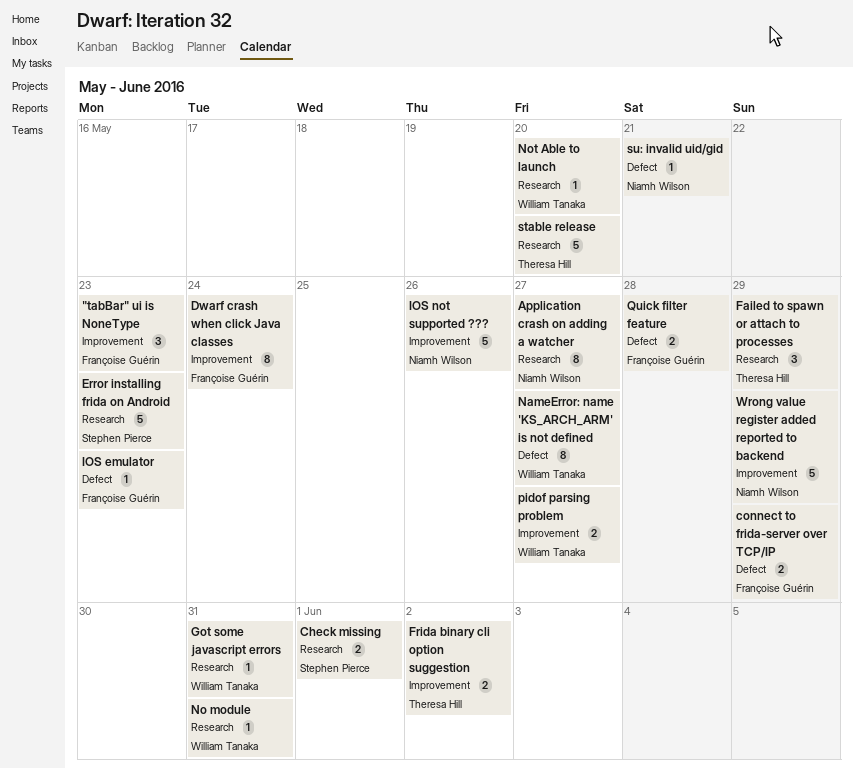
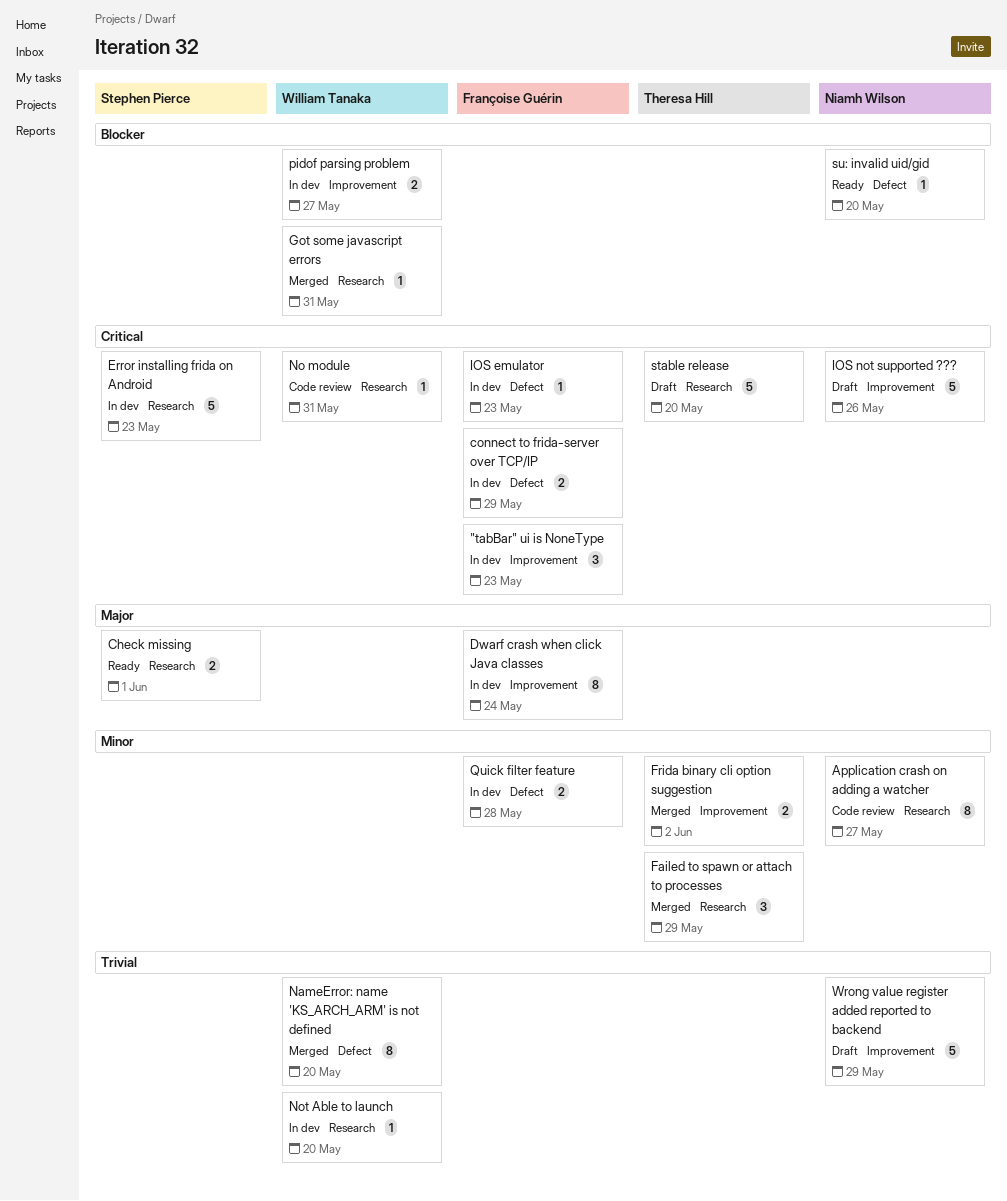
NameError: name 'KS_ARCH_ARM' is not defined, due: May 27 -> May 20
su: invalid uid/gid, due: May 21 -> May 20

